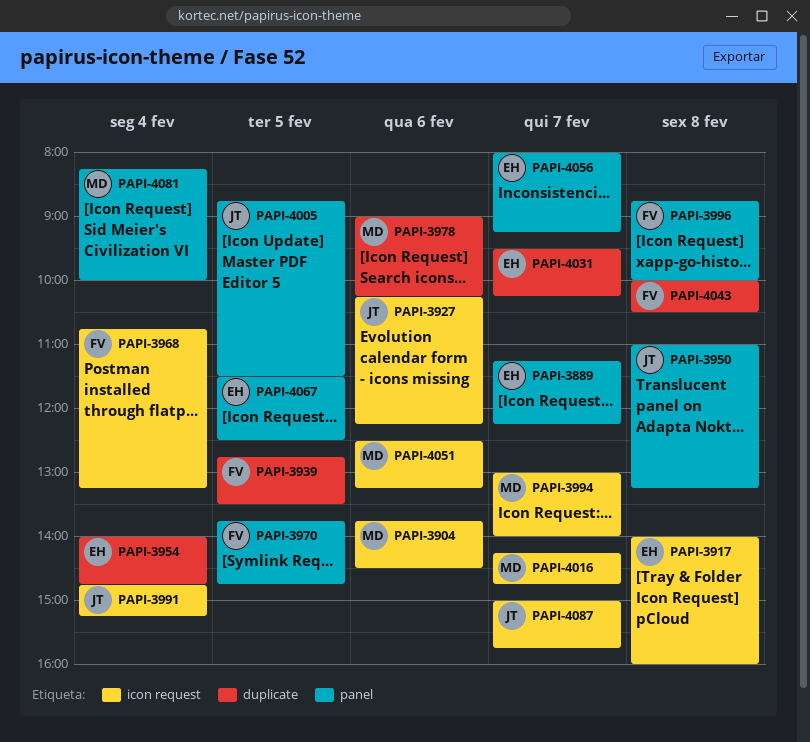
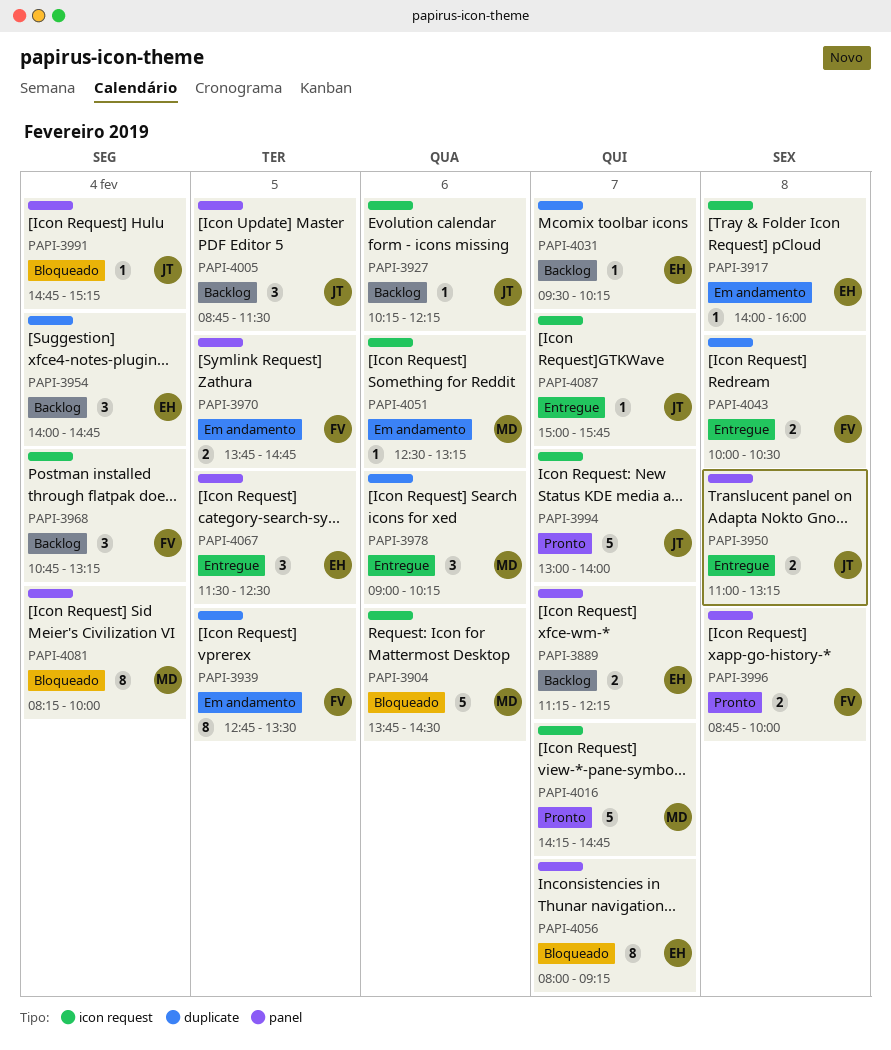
PAPI-3991, label: icon request -> panel
PAPI-3994, owner: MD -> JT

